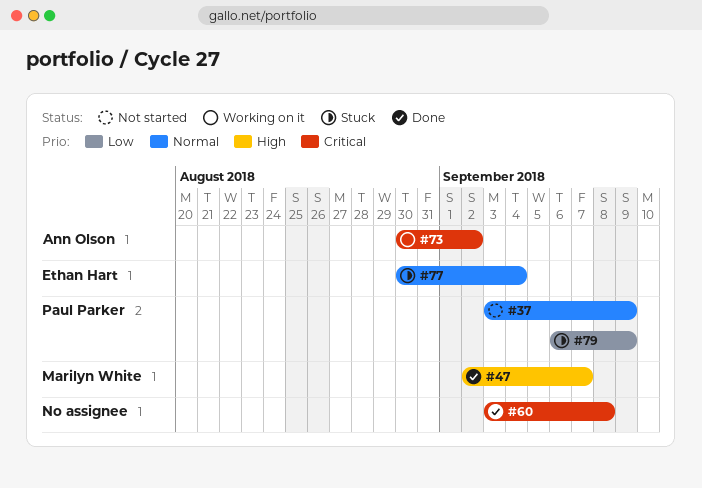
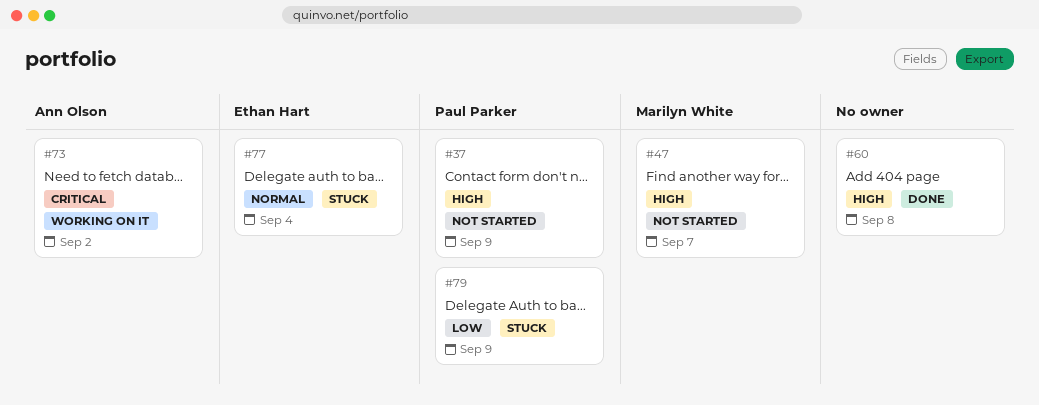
#37, priority: Normal -> High
#47, status: Done -> Not started
#60, priority: Critical -> High

